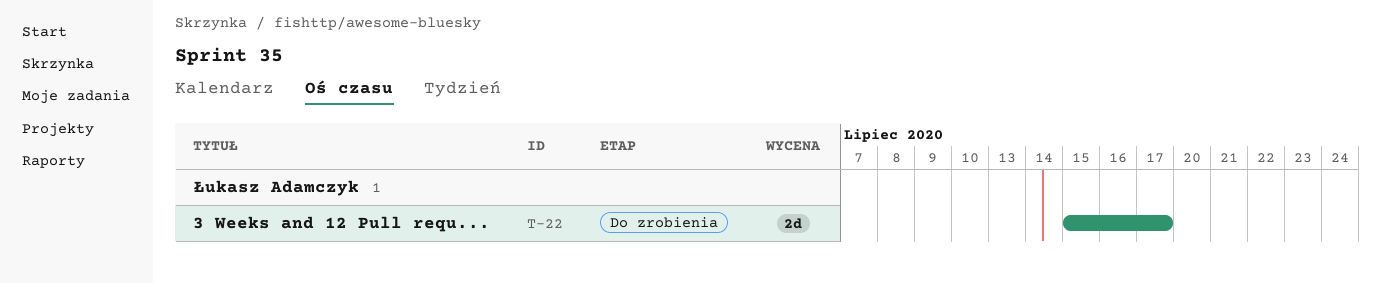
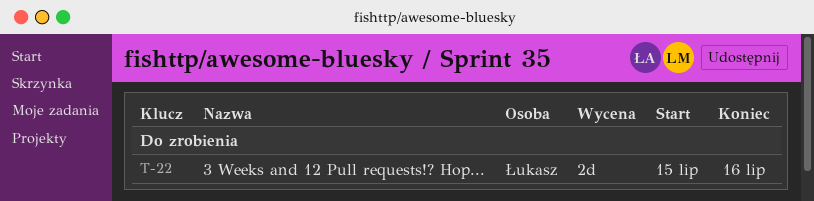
T-22, due: Jul 17 -> Jul 16

